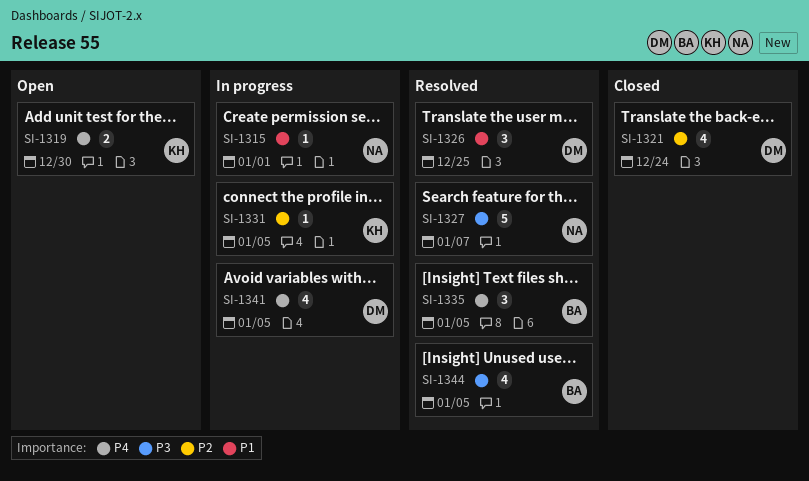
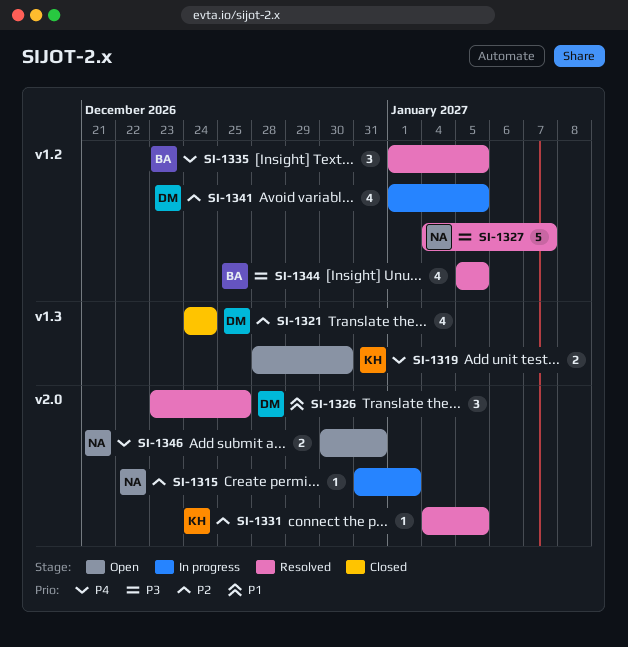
SI-1315, priority: P1 -> P2
SI-1331, status: In progress -> Resolved
SI-1341, priority: P4 -> P2
SI-1346: none -> present

